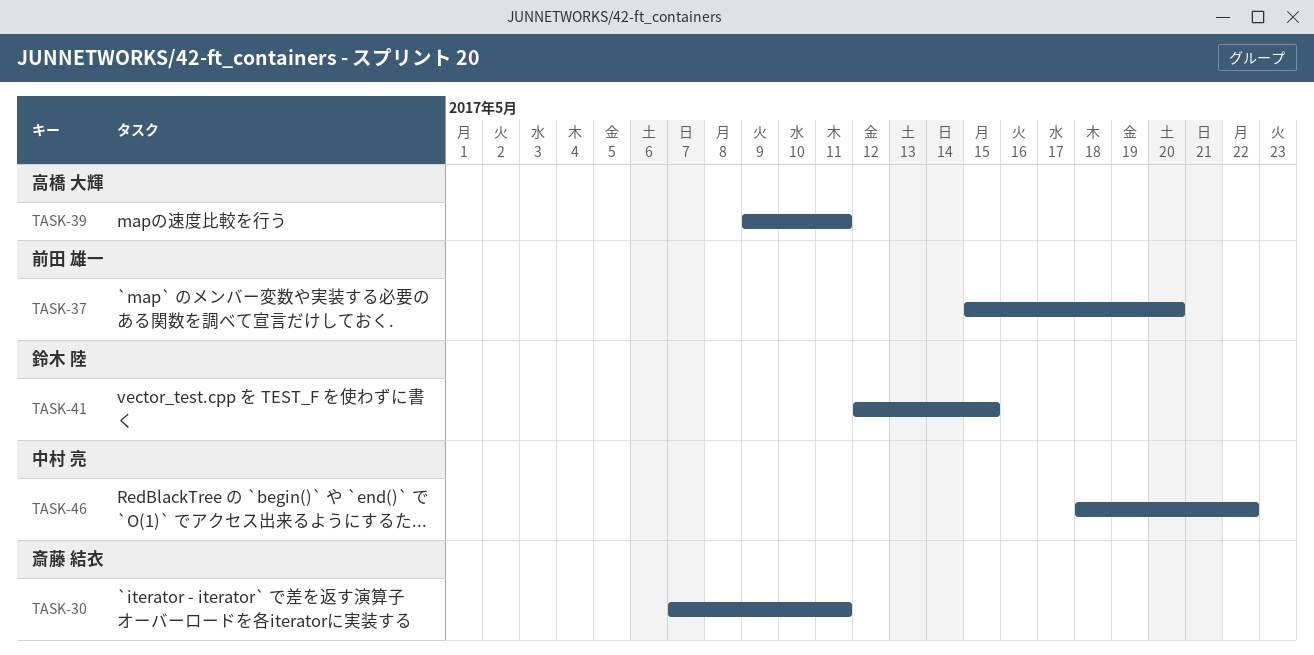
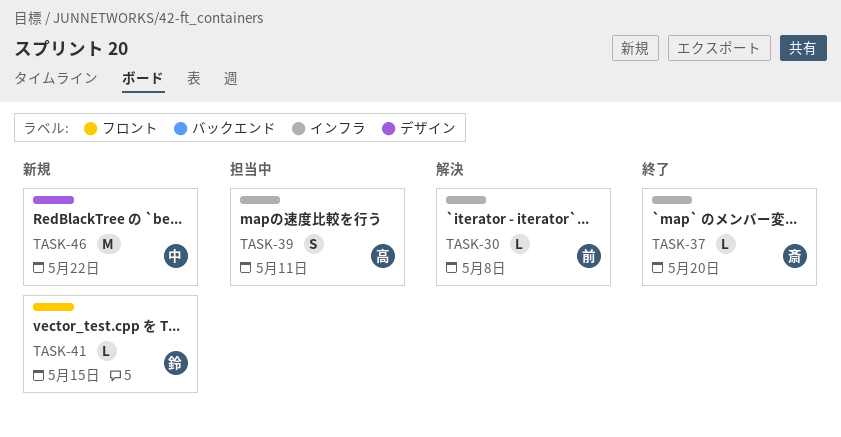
TASK-30, owner: 斎藤 結衣 -> 前田 雄一
TASK-30, due: May 11 -> May 8
TASK-37, owner: 前田 雄一 -> 斎藤 結衣

